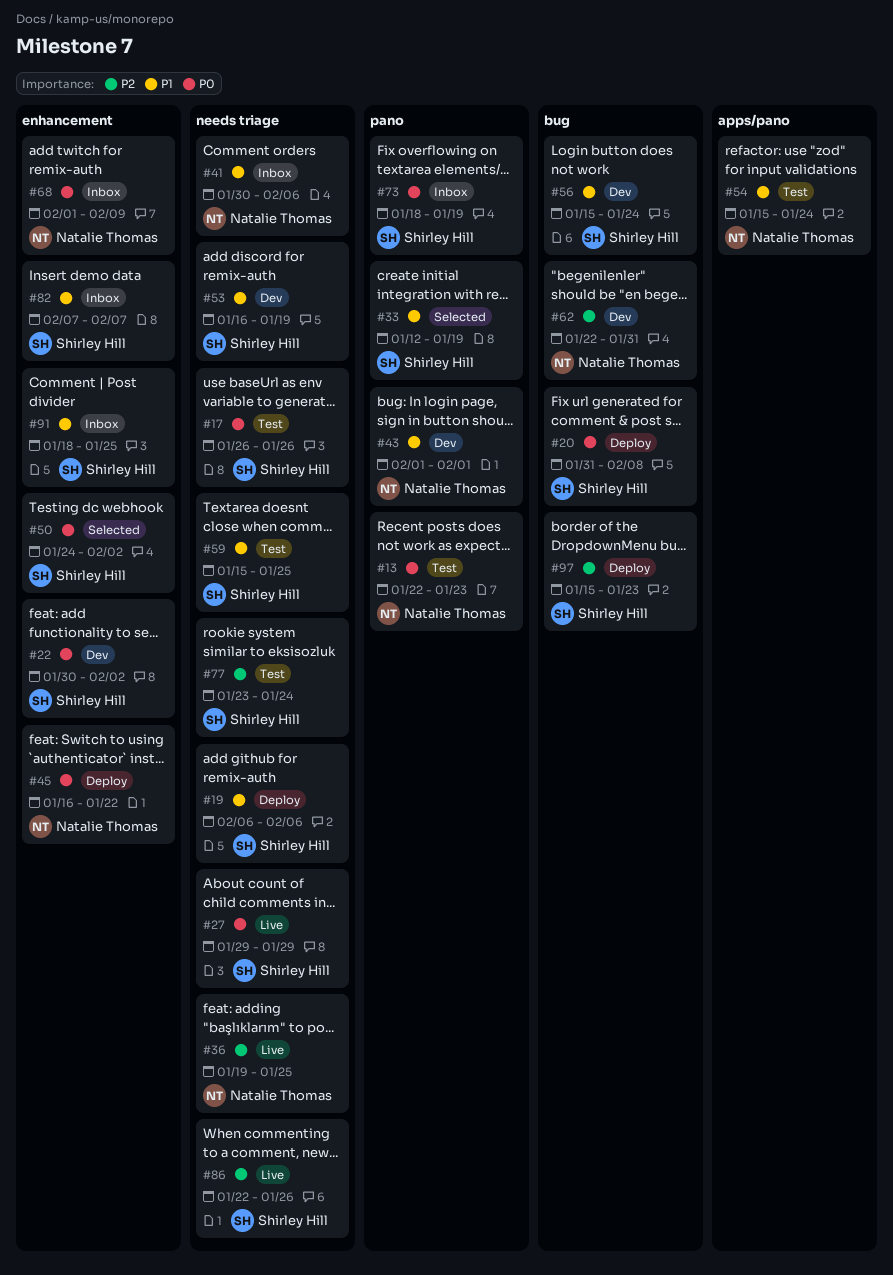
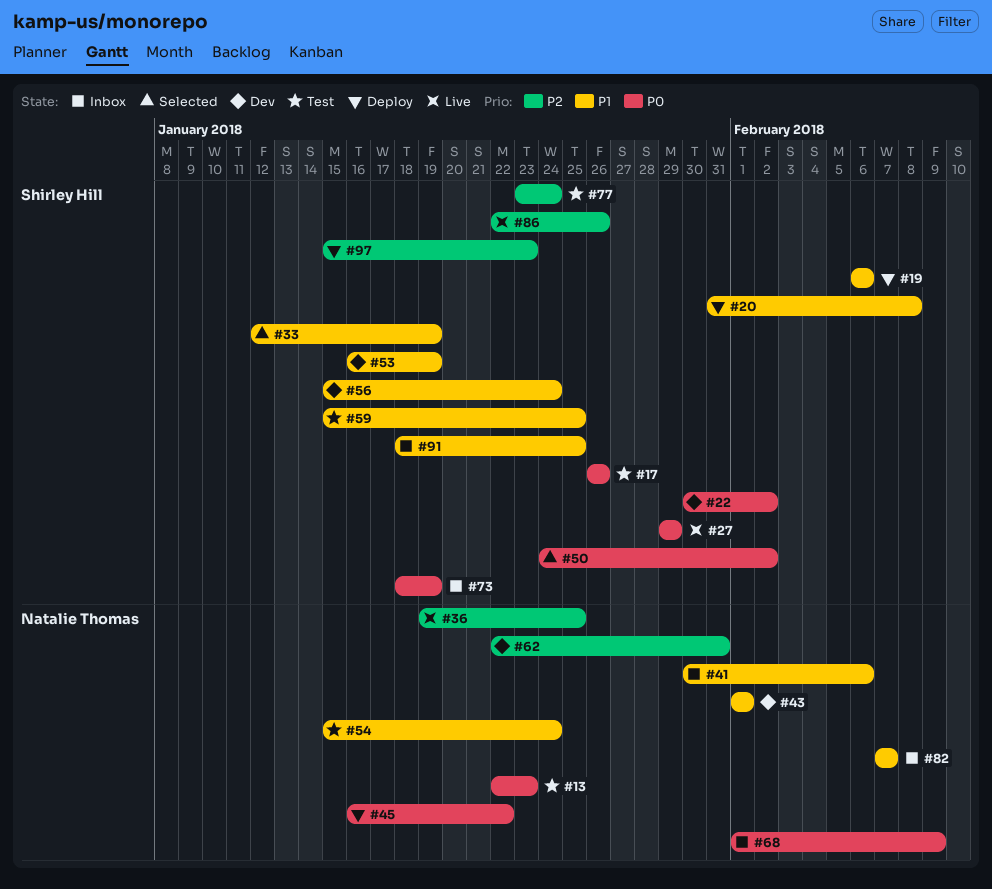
#20, priority: P0 -> P1
#82, owner: Shirley Hill -> Natalie Thomas

